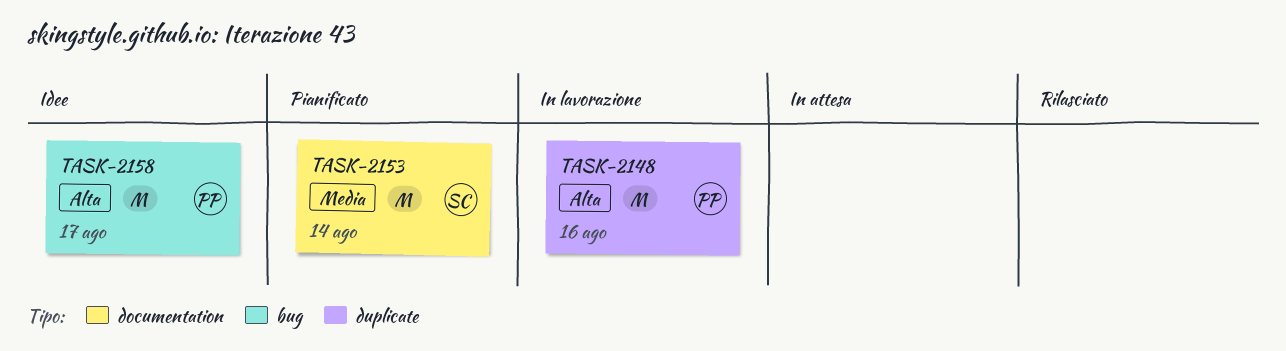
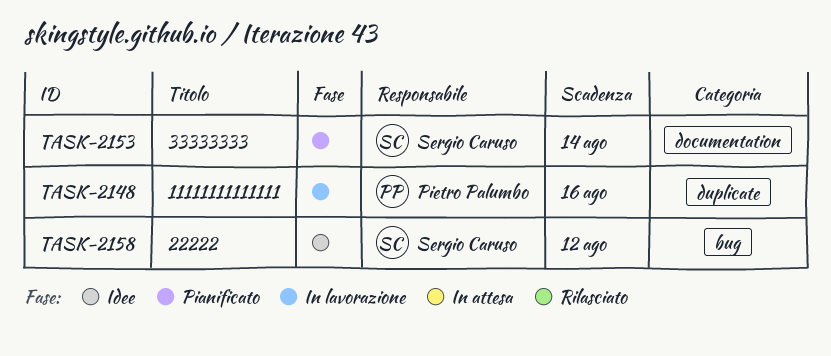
TASK-2158, owner: Pietro Palumbo -> Sergio Caruso
TASK-2158, due: Aug 17 -> Aug 12

